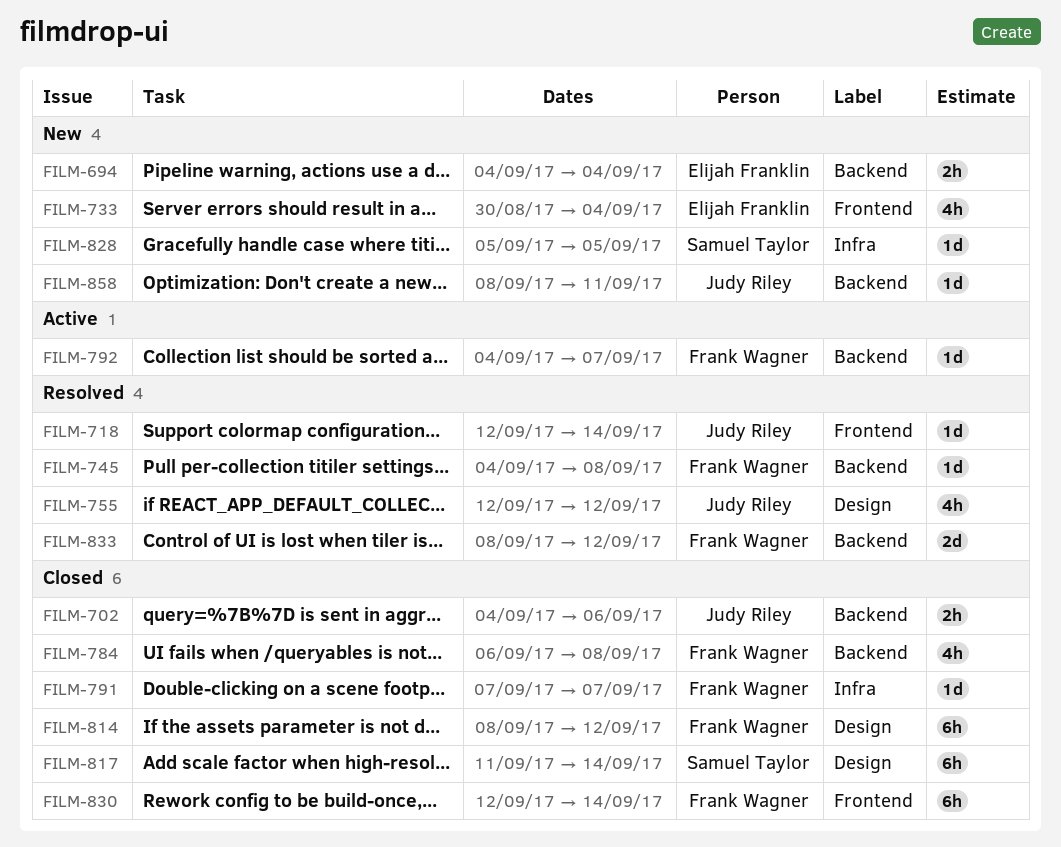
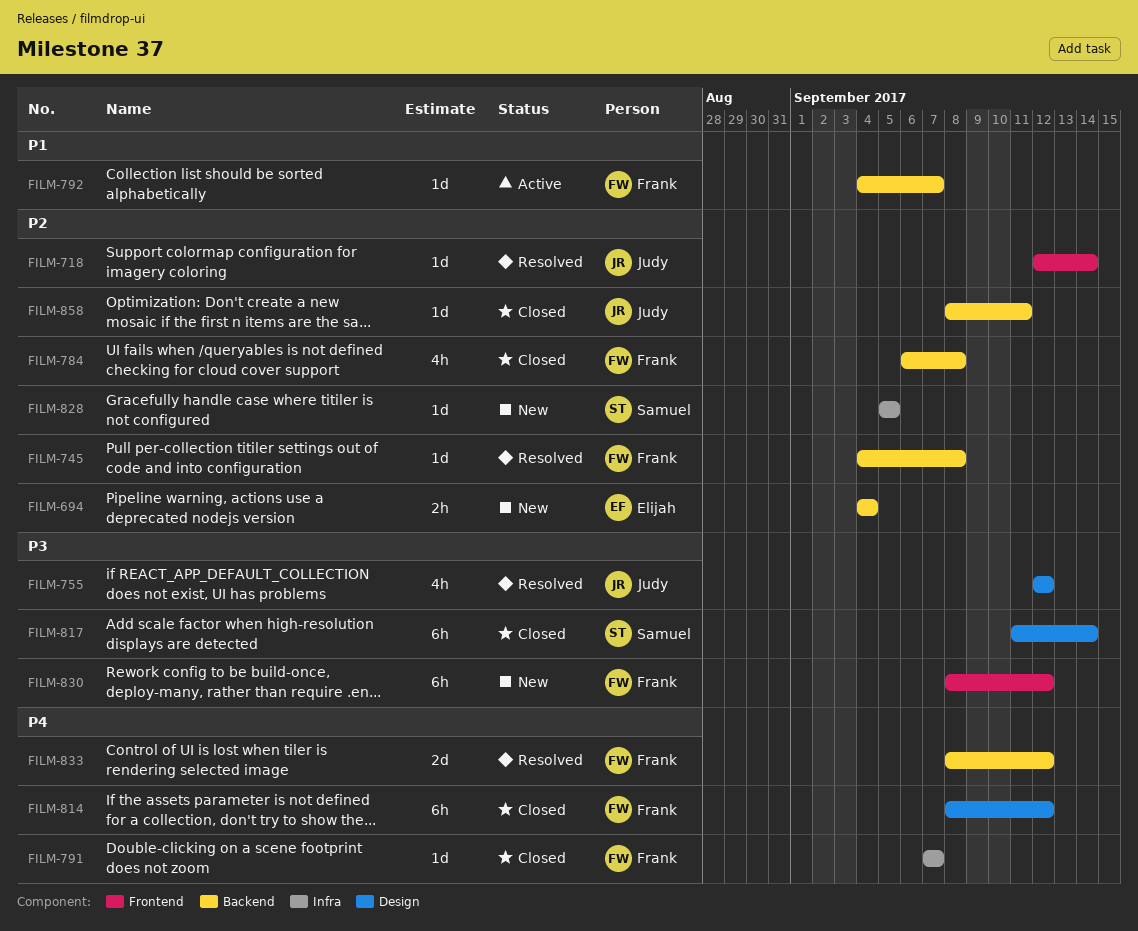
FILM-702: present -> none
FILM-733: present -> none
FILM-830, status: Closed -> New
FILM-830, start: Sep 12 -> Sep 8
FILM-830, due: Sep 14 -> Sep 12
FILM-858, status: New -> Closed

